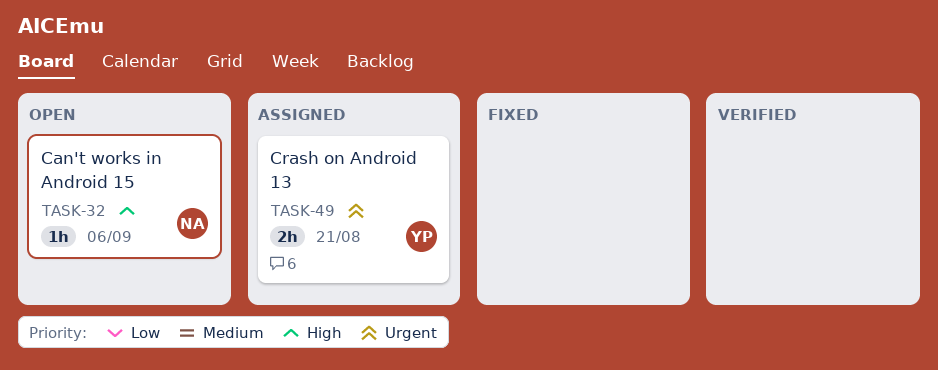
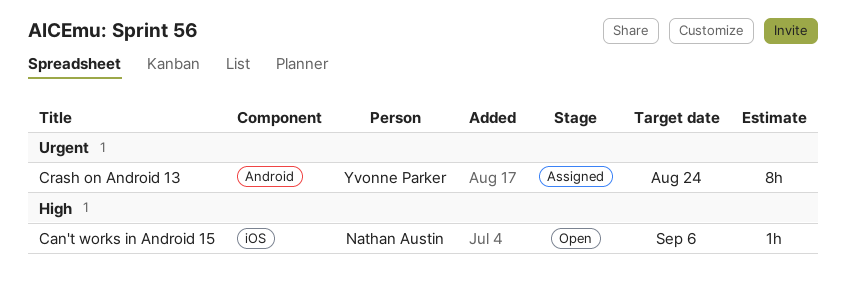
Crash on Android 13, estimate: 2h -> 8h
Crash on Android 13, due: Aug 21 -> Aug 24

